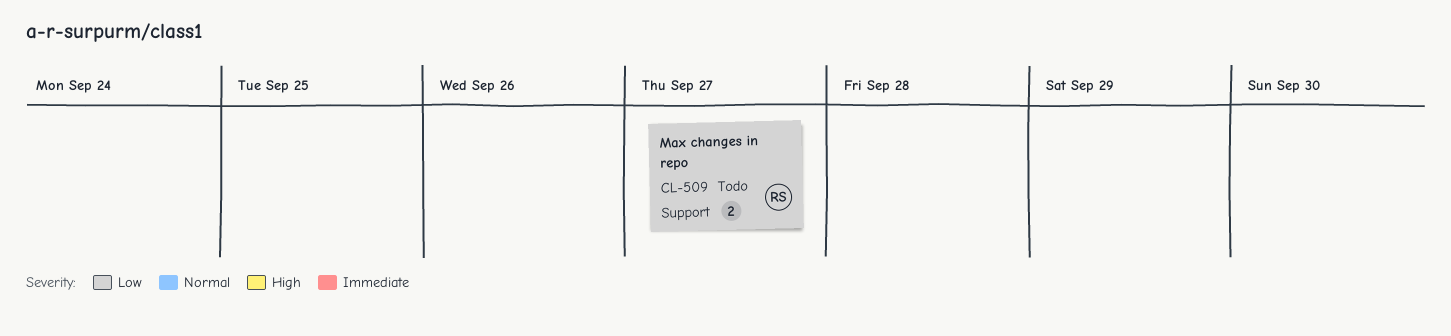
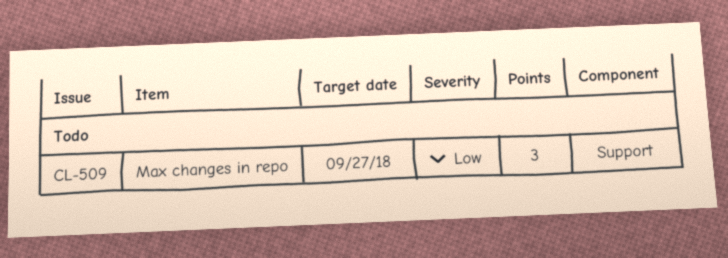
CL-509, estimate: 2 -> 3

